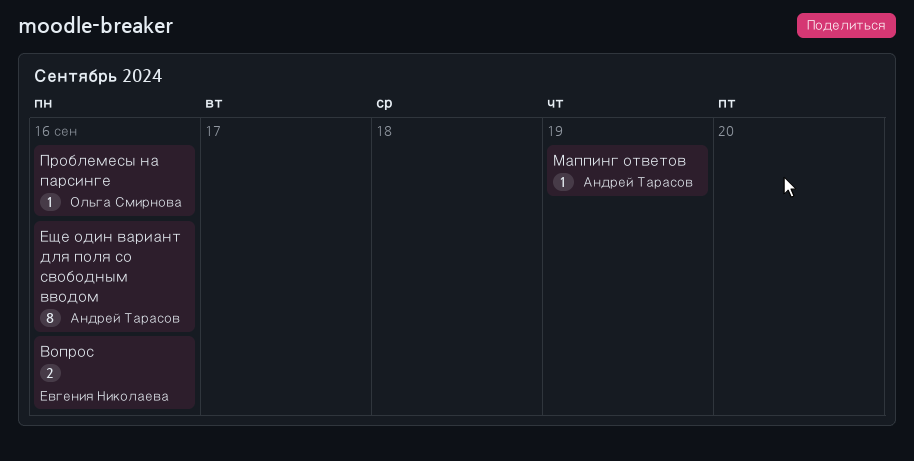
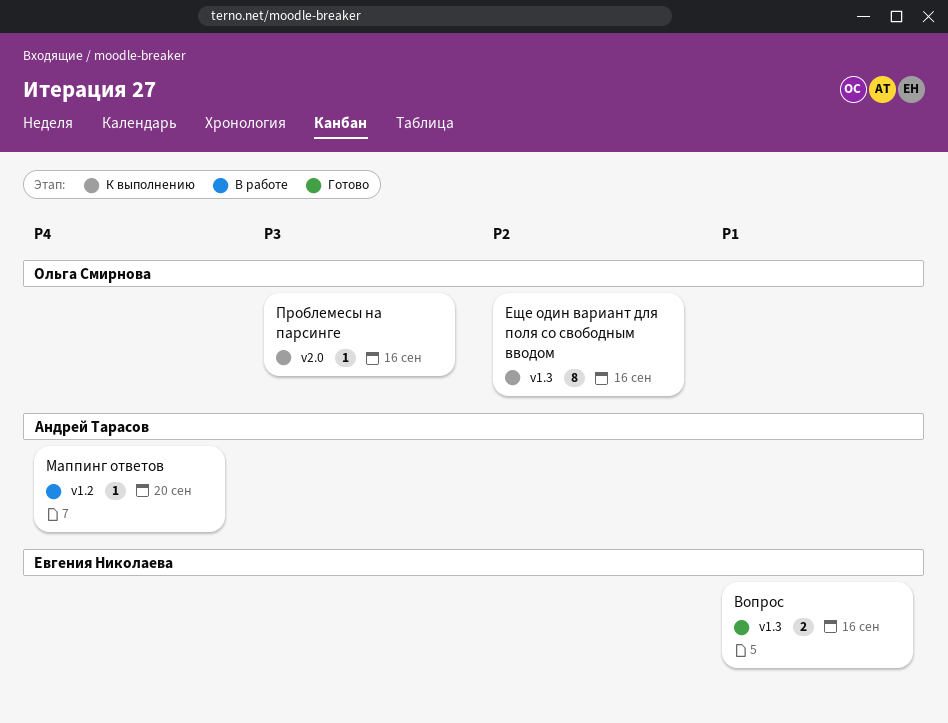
Еще один вариант для поля со свободным вводом, owner: Андрей Тарасов -> Ольга Смирнова
Маппинг ответов, due: Sep 19 -> Sep 20

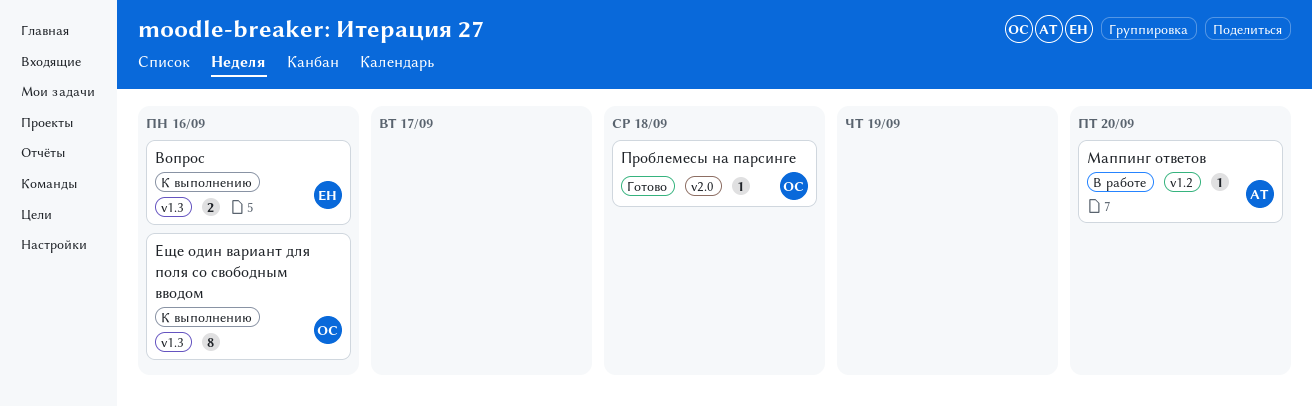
Вопрос, status: Готово -> К выполнению
Проблемесы на парсинге, status: К выполнению -> Готово
Проблемесы на парсинге, due: Sep 16 -> Sep 18

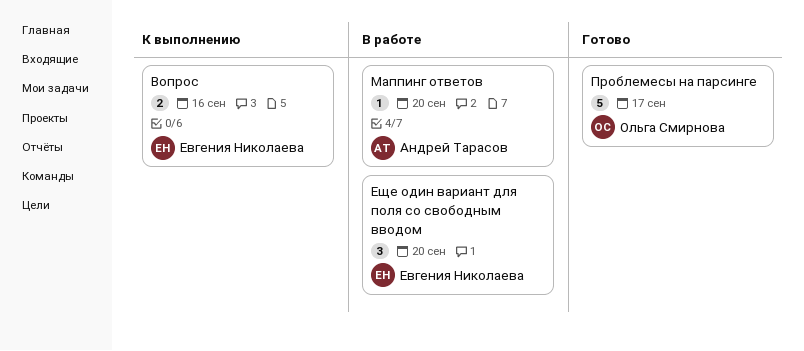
Еще один вариант для поля со свободным вводом, status: К выполнению -> В работе
Еще один вариант для поля со свободным вводом, owner: Ольга Смирнова -> Евгения Николаева
Еще один вариант для поля со свободным вводом, estimate: 8 -> 3
Еще один вариант для поля со свободным вводом, due: Sep 16 -> Sep 20
Проблемесы на парсинге, estimate: 1 -> 5
Проблемесы на парсинге, due: Sep 18 -> Sep 17

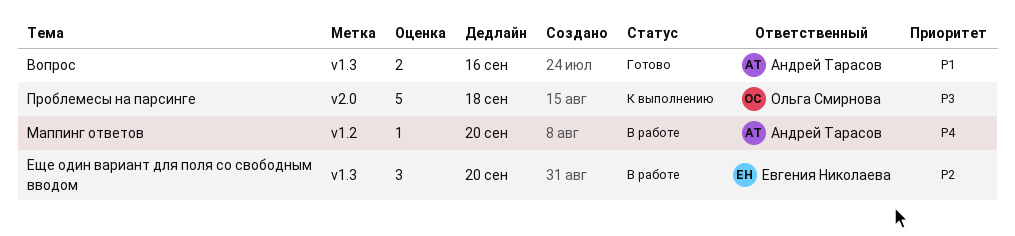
Вопрос, status: К выполнению -> Готово
Вопрос, owner: Евгения Николаева -> Андрей Тарасов
Проблемесы на парсинге, status: Готово -> К выполнению
Проблемесы на парсинге, due: Sep 17 -> Sep 18

